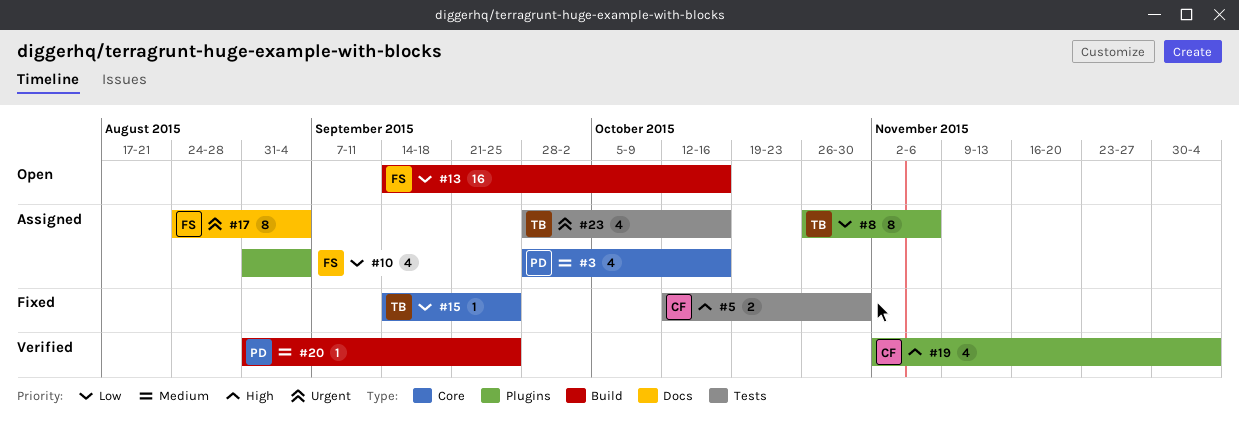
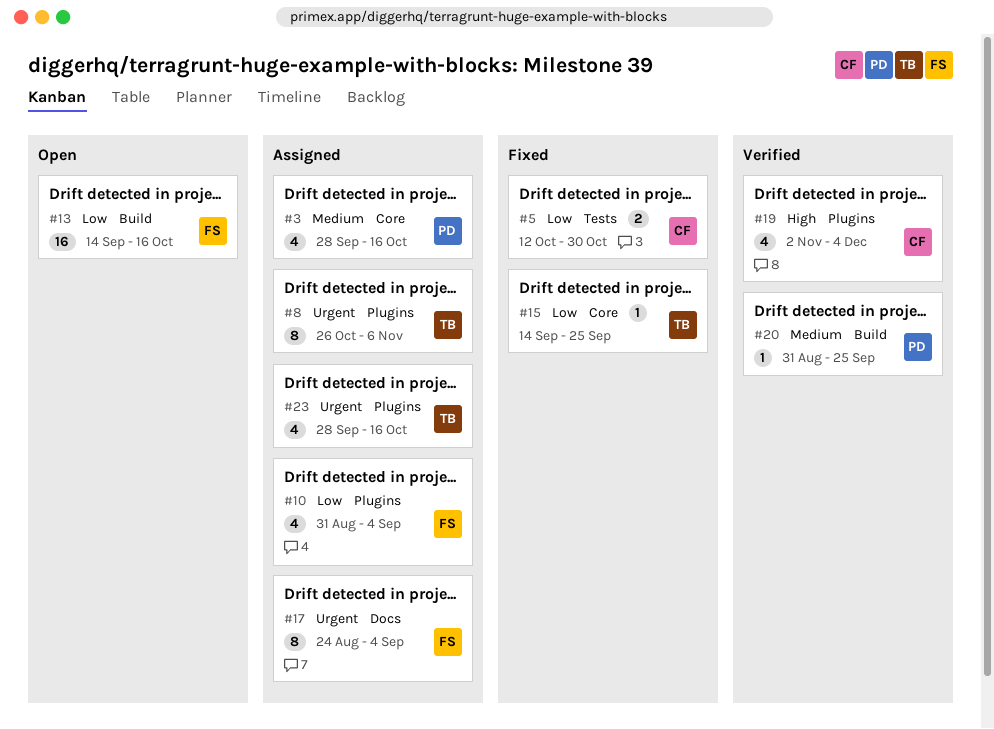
#5, priority: High -> Low
#8, priority: Low -> Urgent
#23, label: Tests -> Plugins

